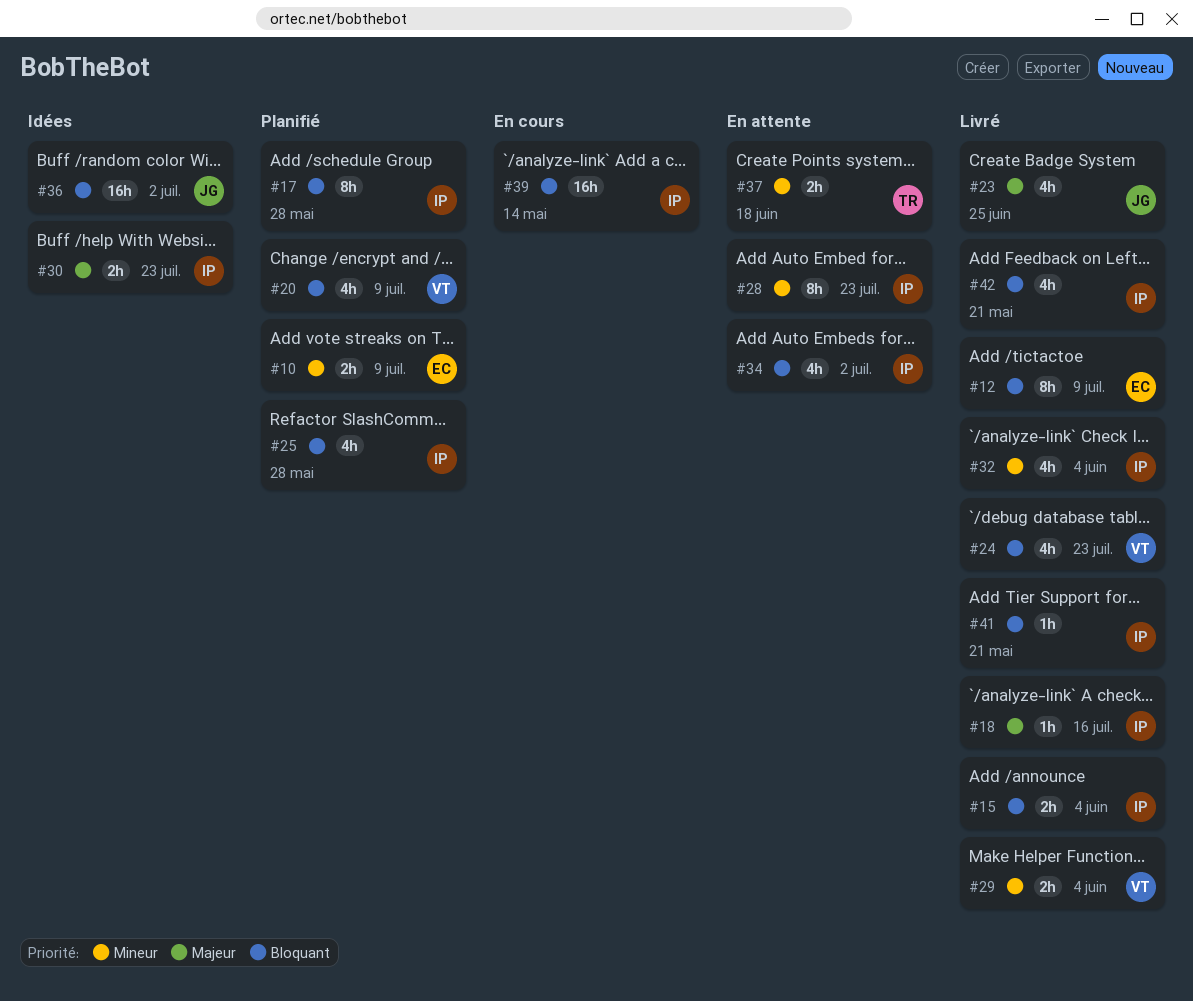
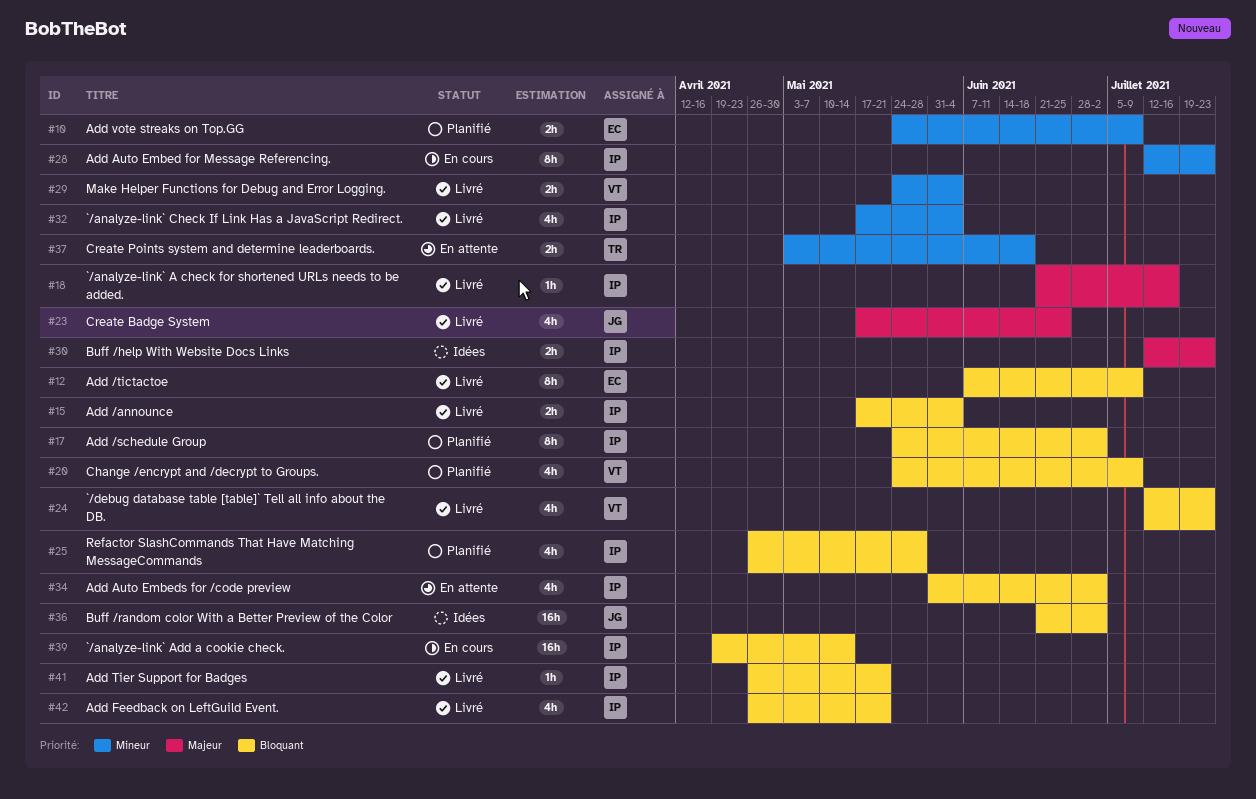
#17, due: May 28 -> Jul 2
#28, status: En attente -> En cours

